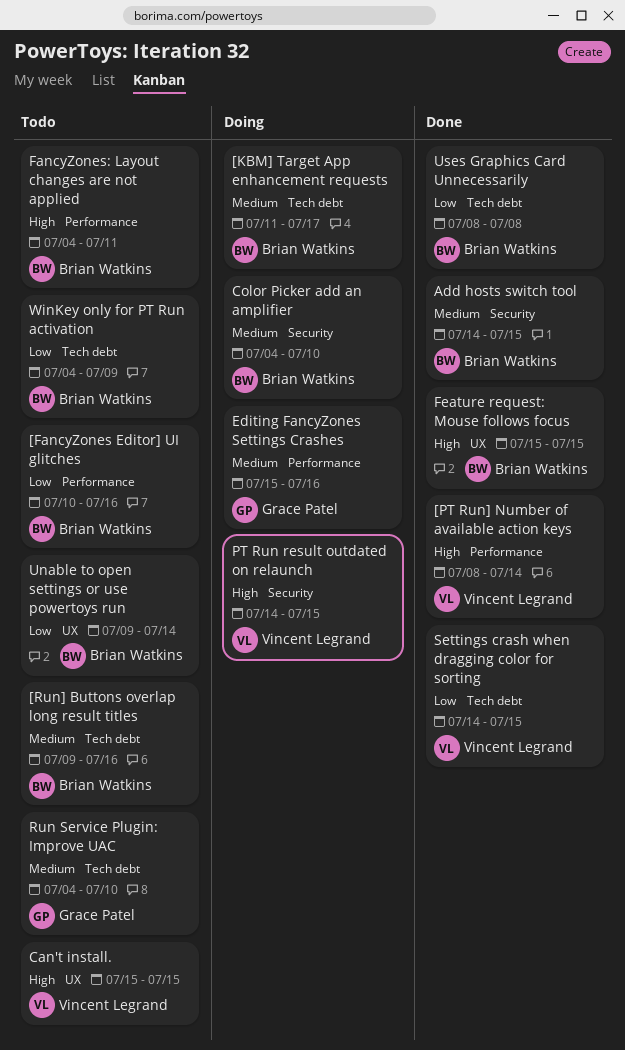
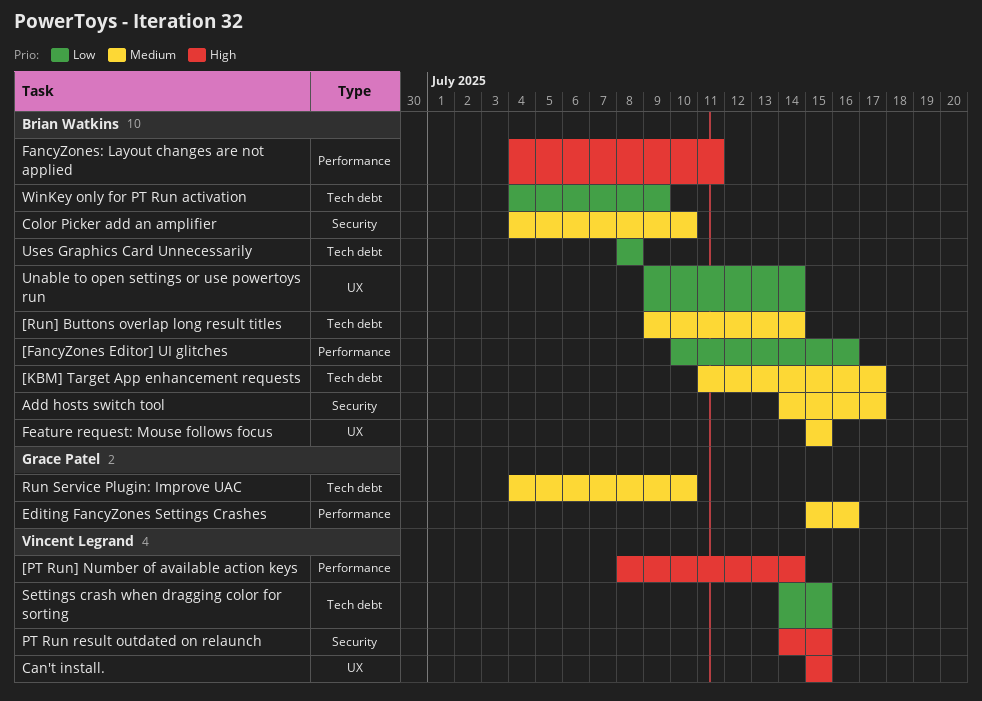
[Run] Buttons overlap long result titles, due: Jul 16 -> Jul 14
Add hosts switch tool, due: Jul 15 -> Jul 17
Feature request: Mouse follows focus, priority: High -> Medium

